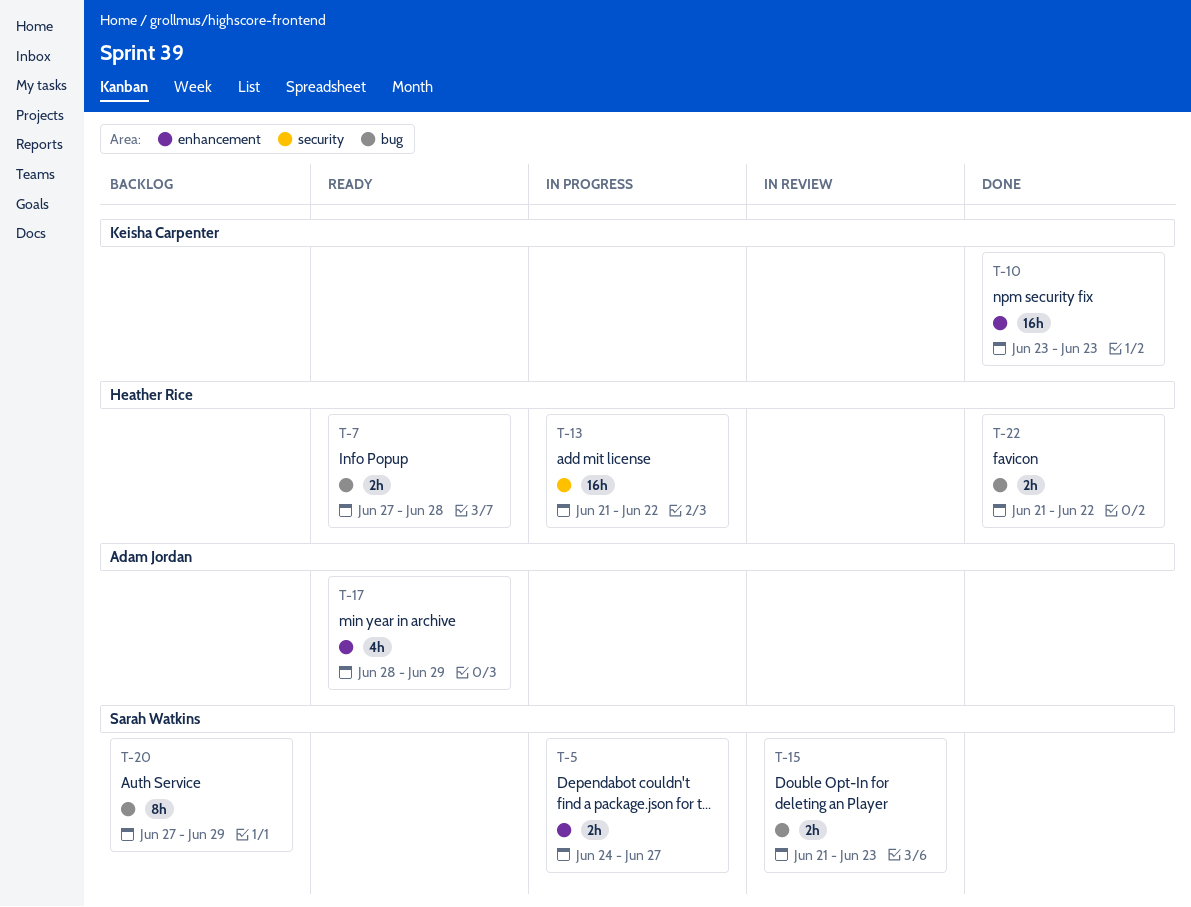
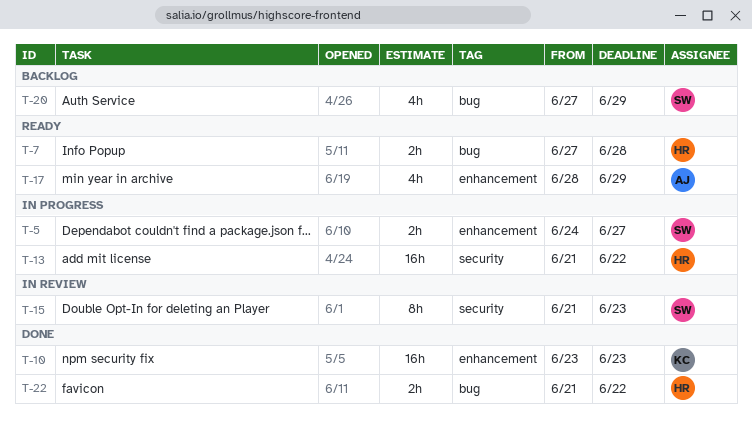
T-15, label: bug -> security
T-15, estimate: 2h -> 8h
T-20, estimate: 8h -> 4h

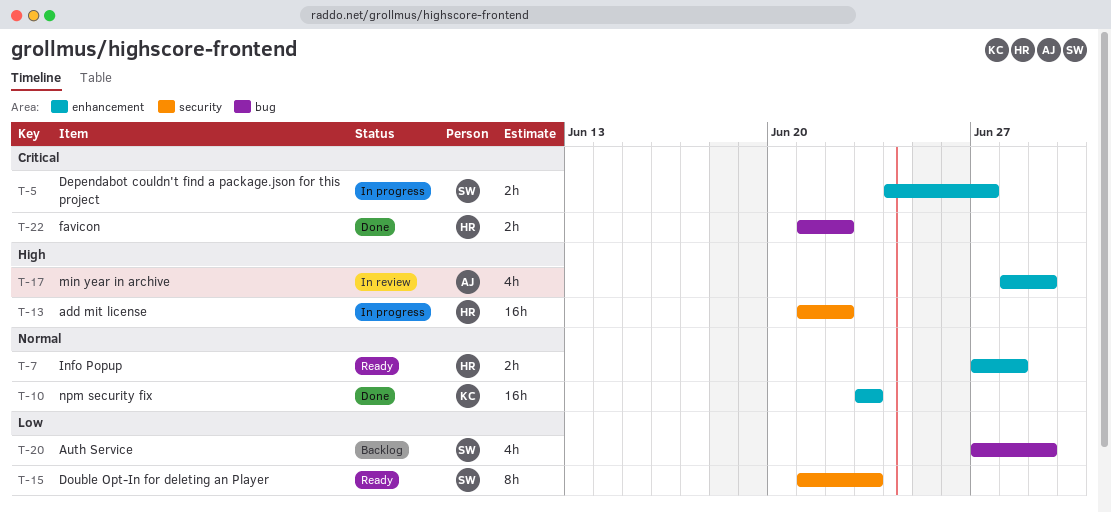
T-7, label: bug -> enhancement
T-15, status: In review -> Ready
T-17, status: Ready -> In review

